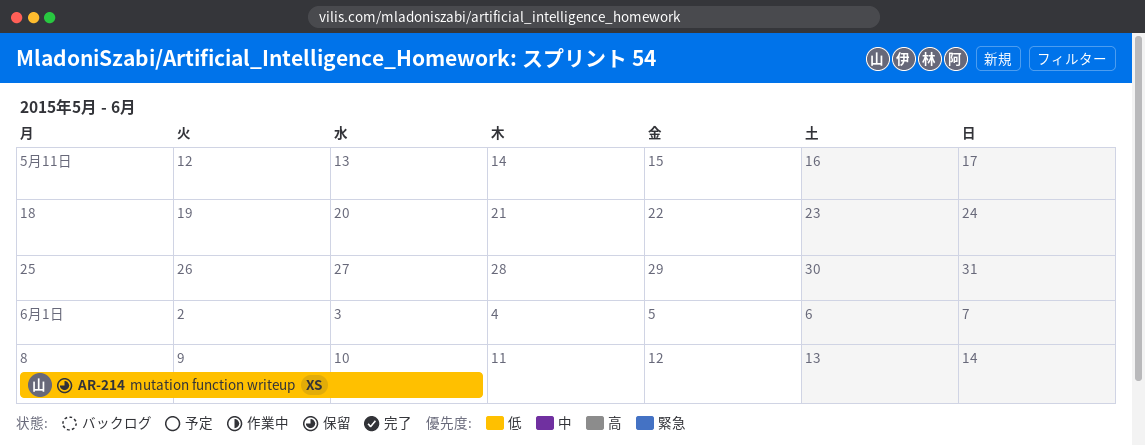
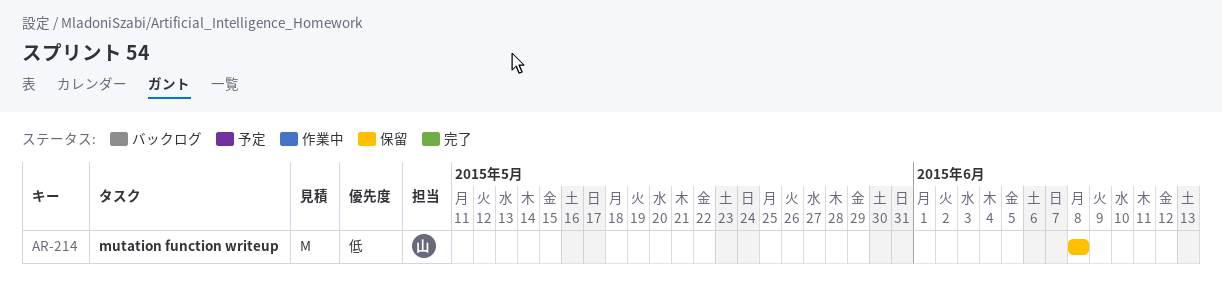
AR-214, estimate: XS -> M
AR-214, due: Jun 10 -> Jun 8

